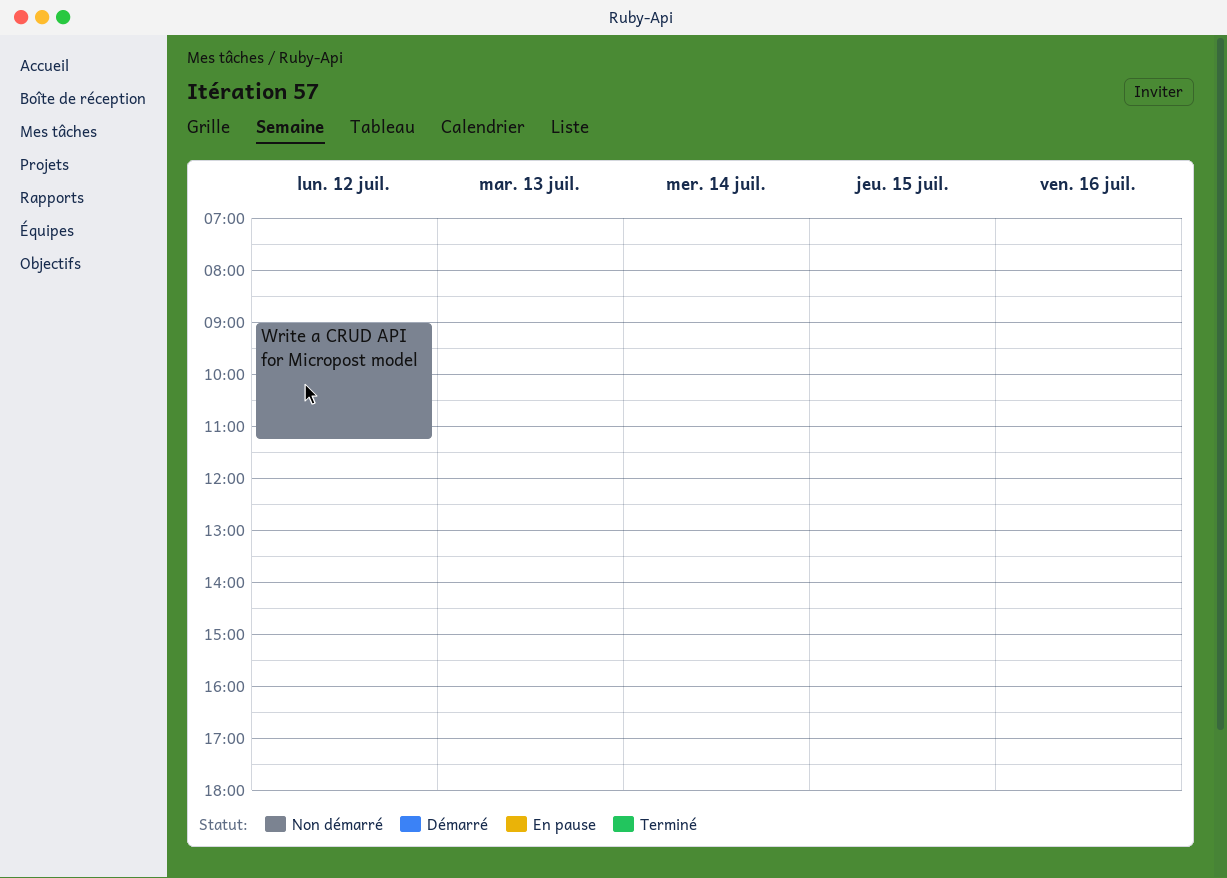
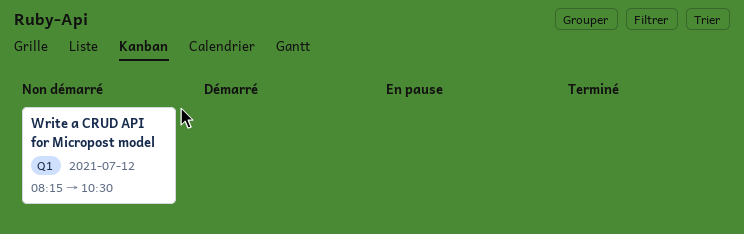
Write a CRUD API for Micropost model, begins: 09:00 -> 08:15
Write a CRUD API for Micropost model, ends: 11:15 -> 10:30

